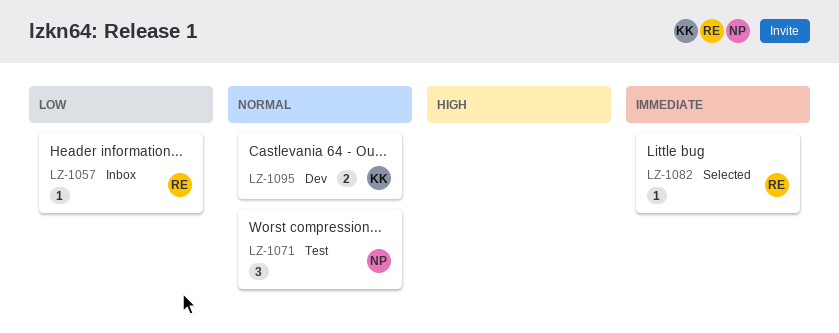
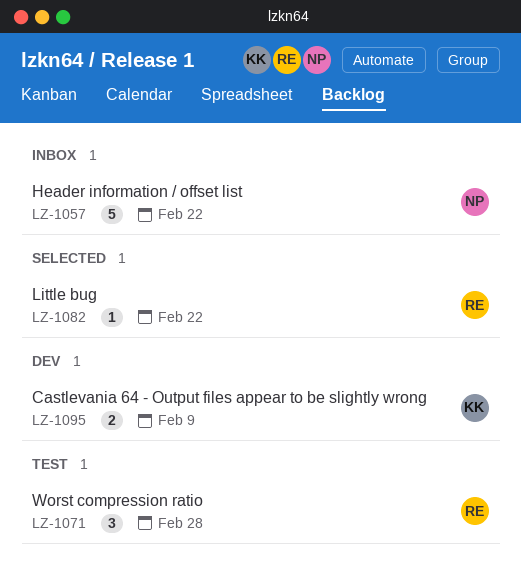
LZ-1057, owner: RE -> NP
LZ-1057, estimate: 1 -> 5
LZ-1071, owner: NP -> RE

